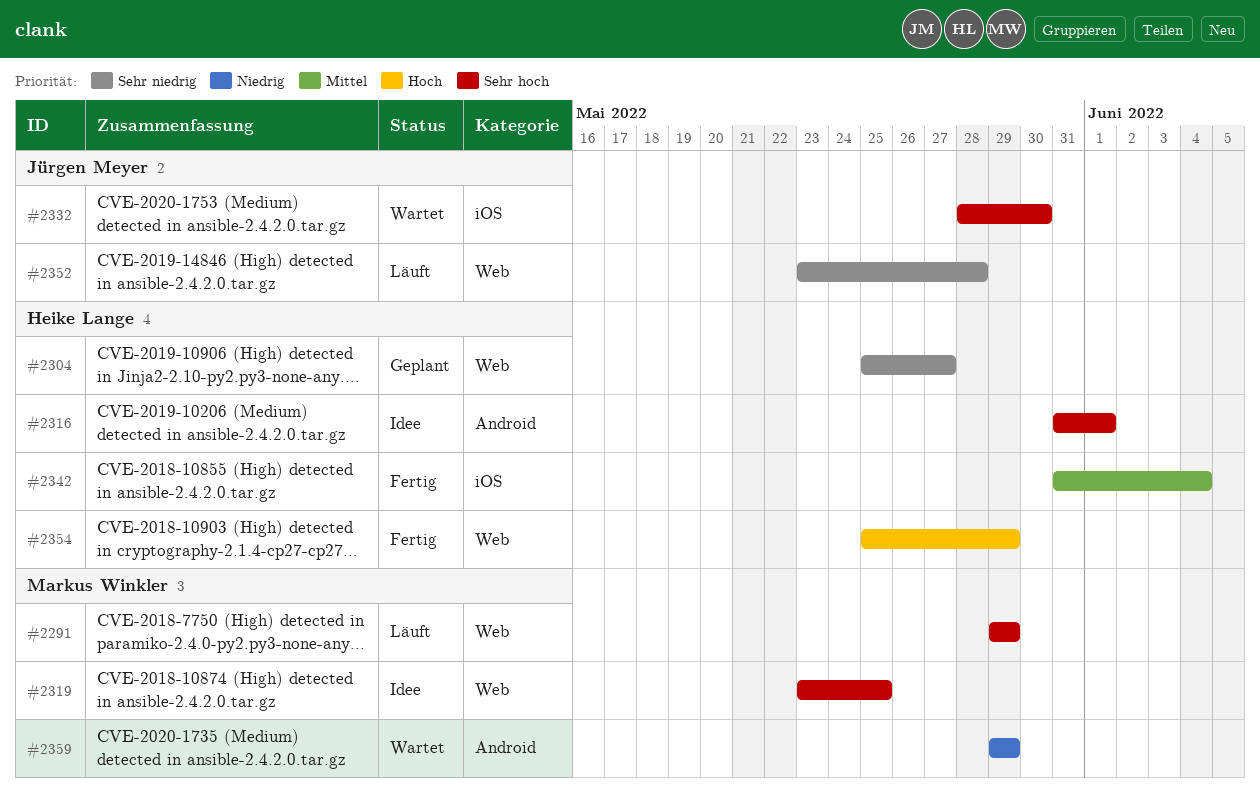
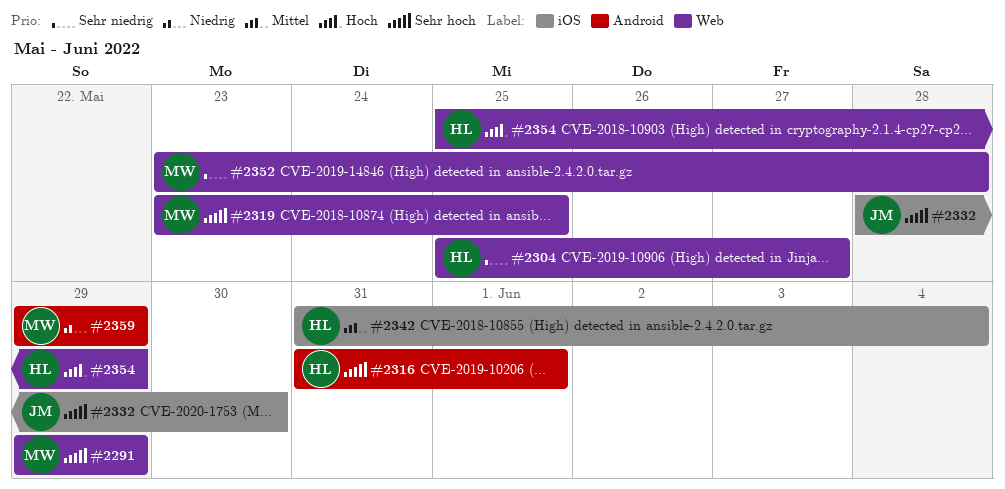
#2352, owner: Jürgen Meyer -> Markus Winkler

